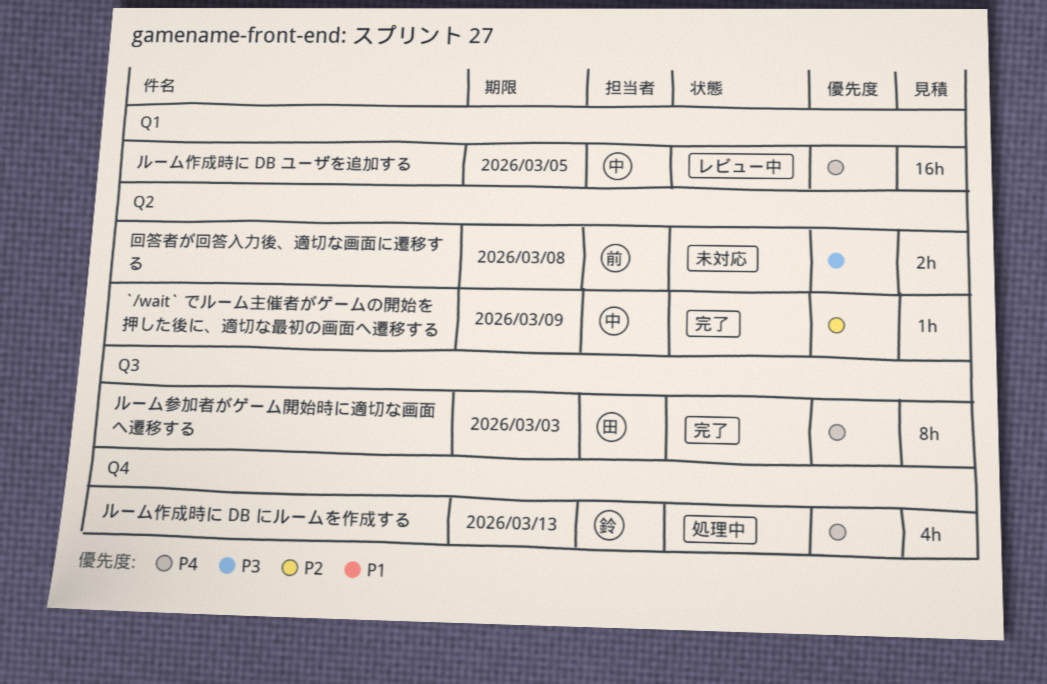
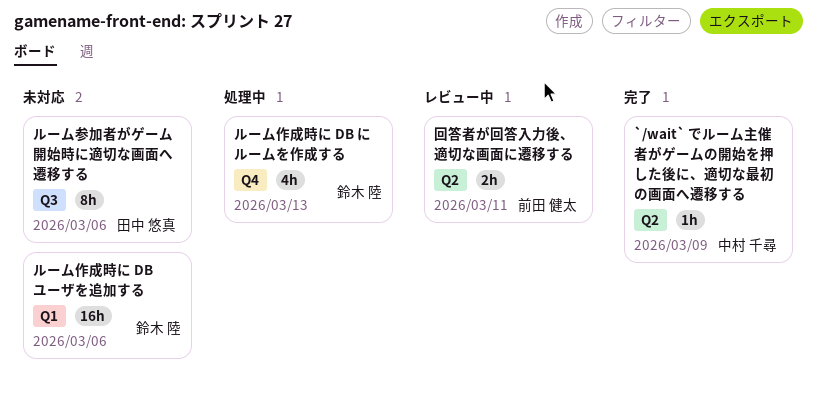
ルーム作成時に DB ユーザを追加する, status: レビュー中 -> 未対応
ルーム作成時に DB ユーザを追加する, owner: 中村 千尋 -> 鈴木 陸
ルーム作成時に DB ユーザを追加する, due: Mar 5 -> Mar 6
ルーム参加者がゲーム開始時に適切な画面へ遷移する, status: 完了 -> 未対応
ルーム参加者がゲーム開始時に適切な画面へ遷移する, due: Mar 3 -> Mar 6
回答者が回答入力後、適切な画面に遷移する, status: 未対応 -> レビュー中
回答者が回答入力後、適切な画面に遷移する, due: Mar 8 -> Mar 11

